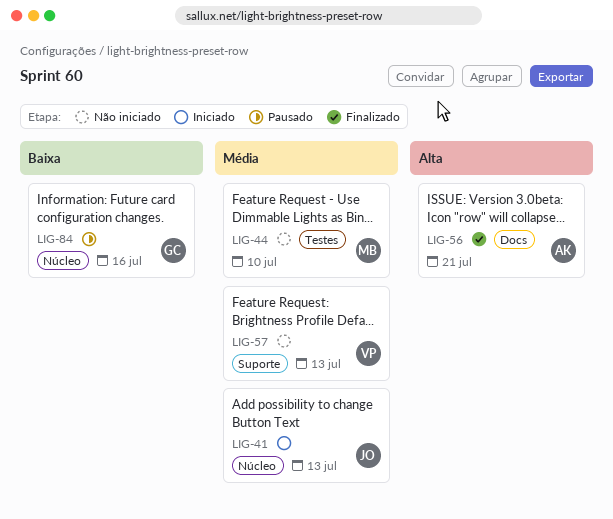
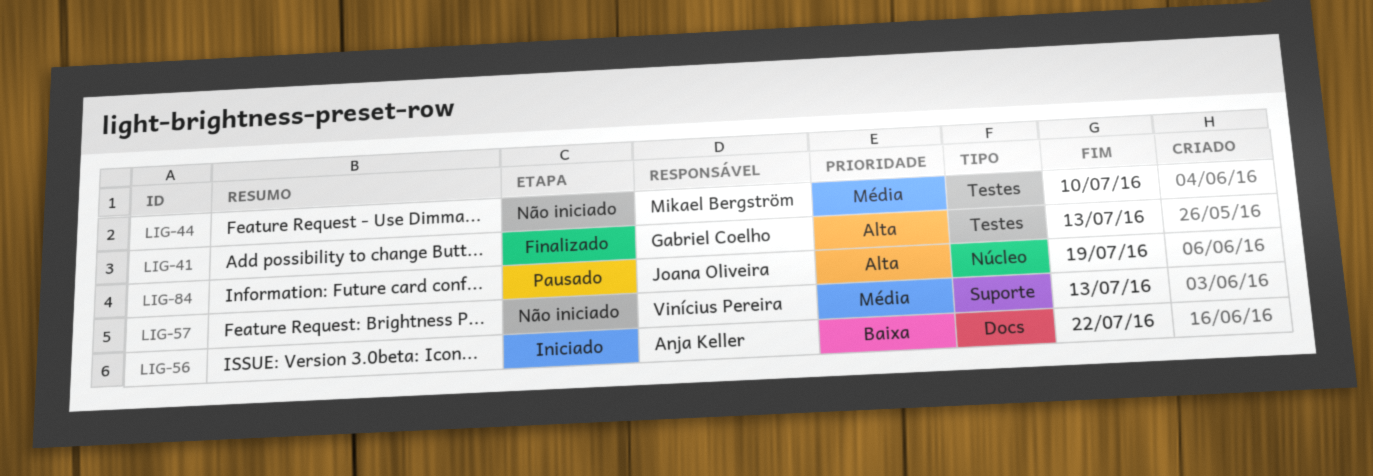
LIG-41, status: Iniciado -> Finalizado
LIG-41, owner: Joana Oliveira -> Gabriel Coelho
LIG-41, priority: Média -> Alta
LIG-41, label: Núcleo -> Testes
LIG-56, status: Finalizado -> Iniciado
LIG-56, priority: Alta -> Baixa
LIG-56, due: Jul 21 -> Jul 22
LIG-84, owner: Gabriel Coelho -> Joana Oliveira
LIG-84, priority: Baixa -> Alta
LIG-84, due: Jul 16 -> Jul 19

